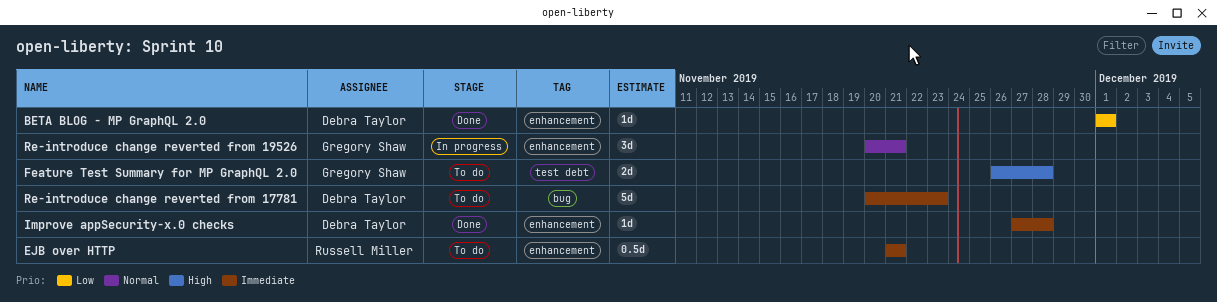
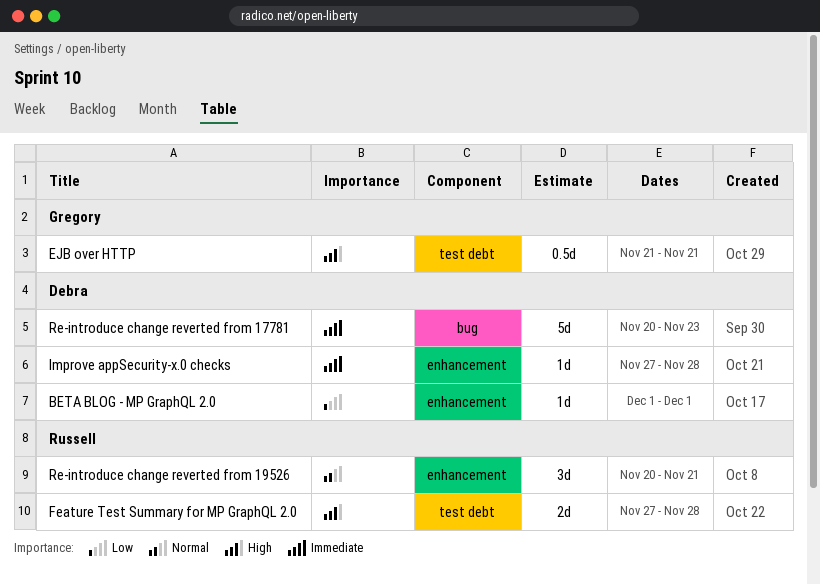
EJB over HTTP, owner: Russell Miller -> Gregory Shaw
EJB over HTTP, priority: Immediate -> High
EJB over HTTP, label: enhancement -> test debt
Feature Test Summary for MP GraphQL 2.0, owner: Gregory Shaw -> Russell Miller
Feature Test Summary for MP GraphQL 2.0, start: Nov 26 -> Nov 27
Re-introduce change reverted from 19526, owner: Gregory Shaw -> Russell Miller

